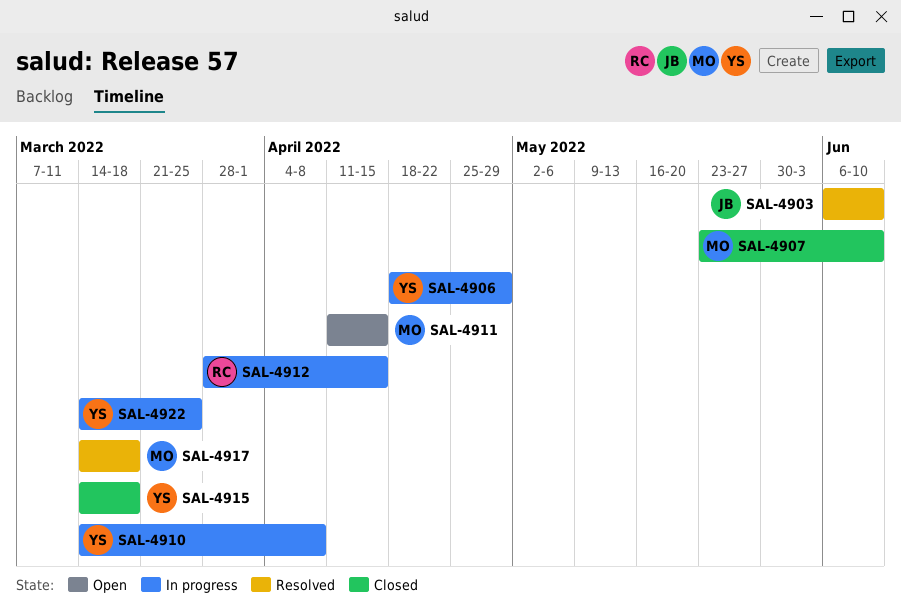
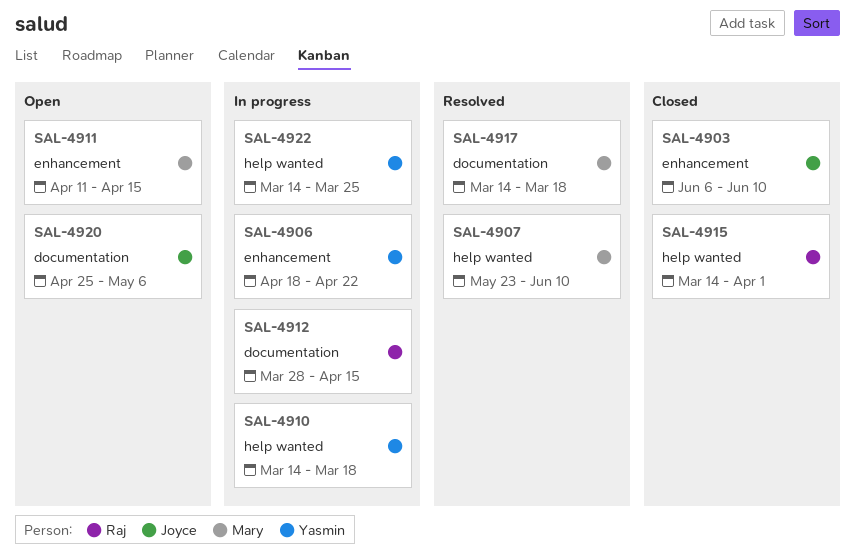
SAL-4903, status: Resolved -> Closed
SAL-4906, due: Apr 29 -> Apr 22
SAL-4907, status: Closed -> Resolved
SAL-4910, due: Apr 8 -> Mar 18
SAL-4915, owner: Yasmin -> Raj
SAL-4915, due: Mar 18 -> Apr 1
SAL-4920: none -> present

